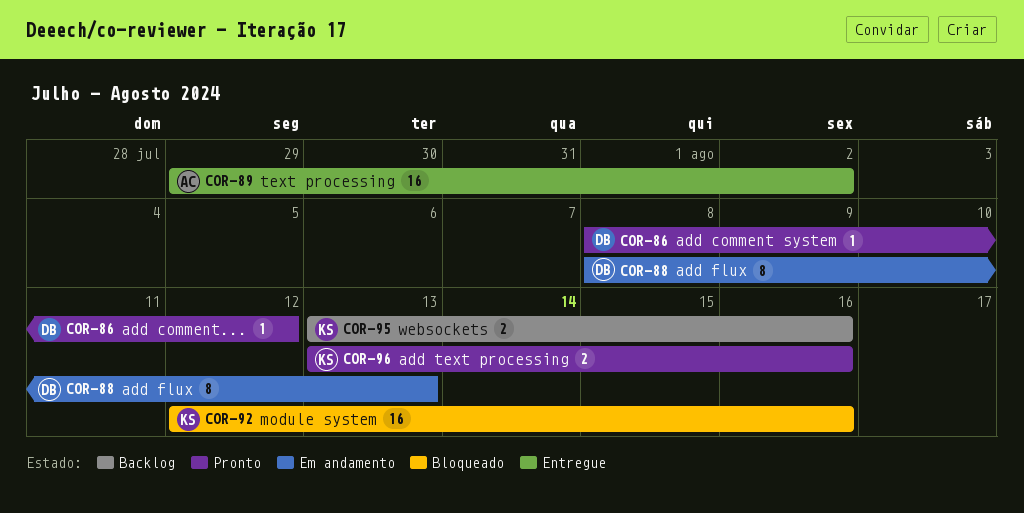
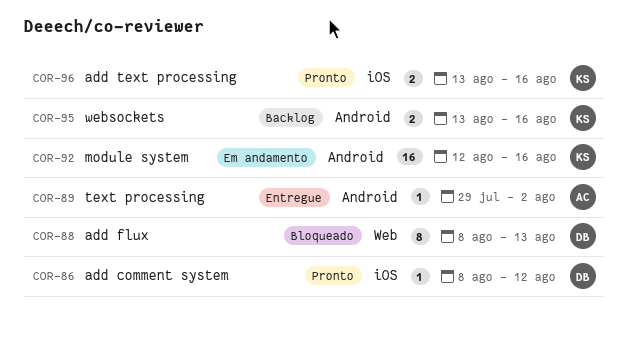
COR-88, status: Em andamento -> Bloqueado
COR-89, estimate: 16 -> 1
COR-92, status: Bloqueado -> Em andamento

